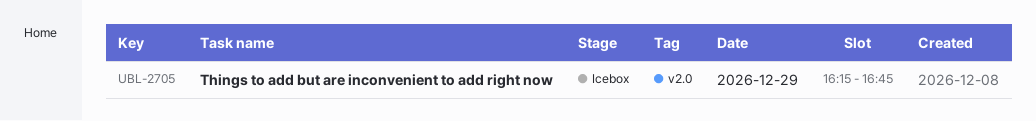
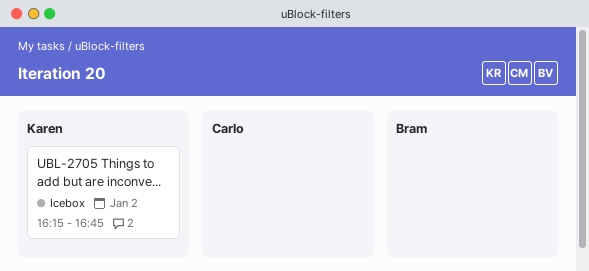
UBL-2705, day: Dec 29 -> Jan 2

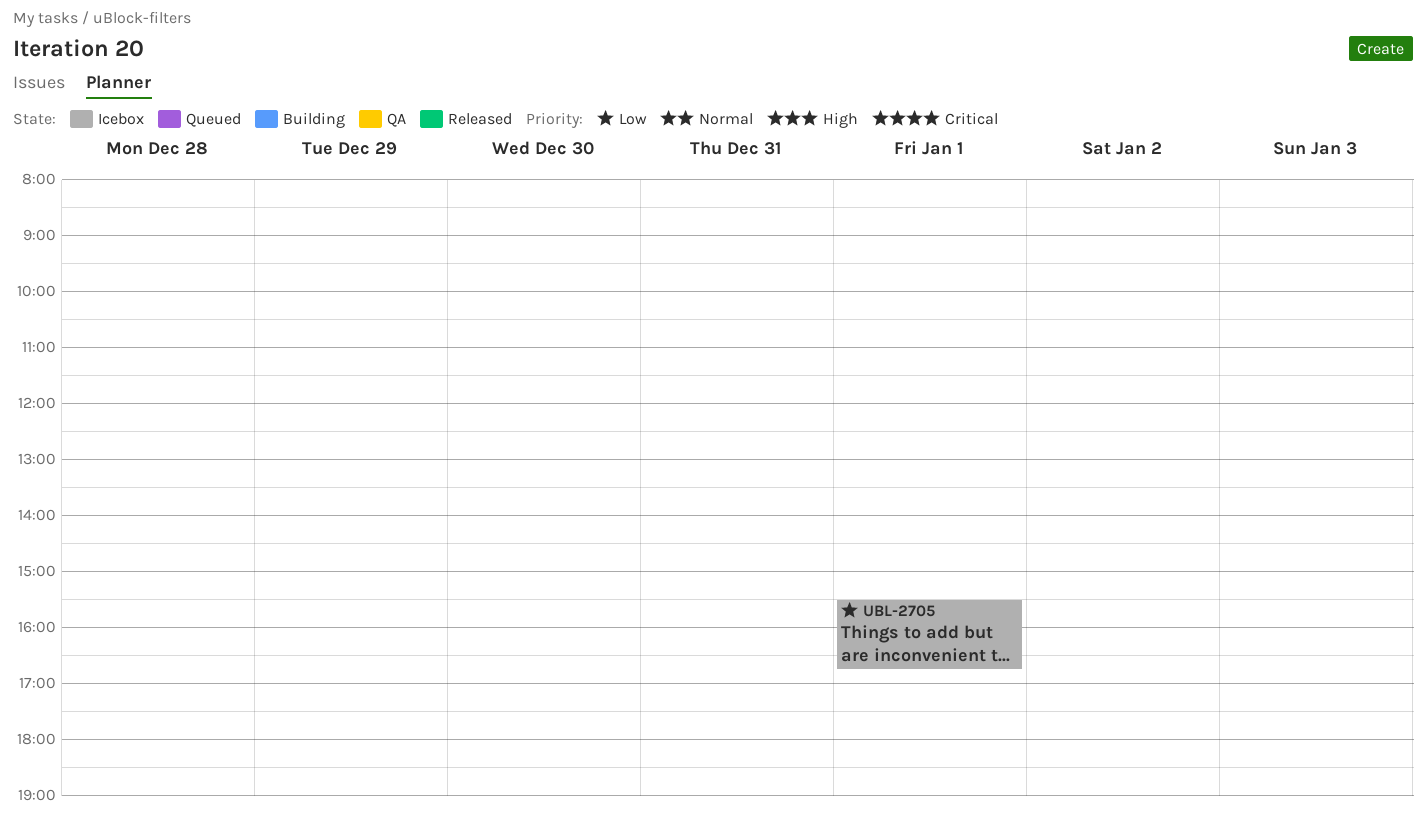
UBL-2705, day: Jan 2 -> Jan 1
UBL-2705, begins: 16:15 -> 15:30

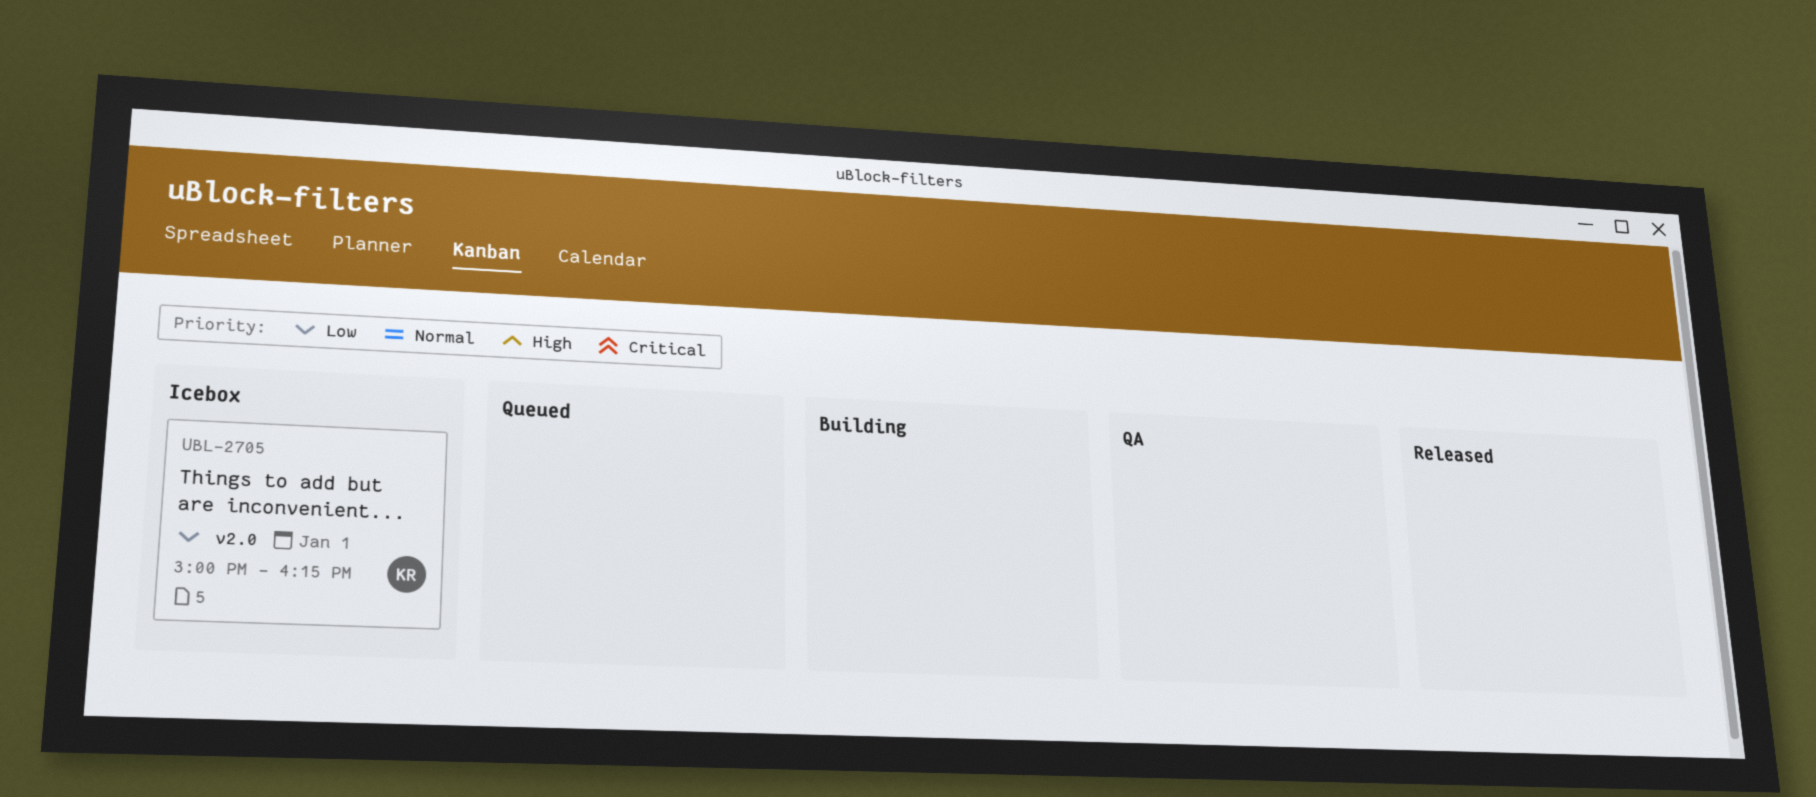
UBL-2705, begins: 15:30 -> 15:00
UBL-2705, ends: 16:45 -> 16:15

